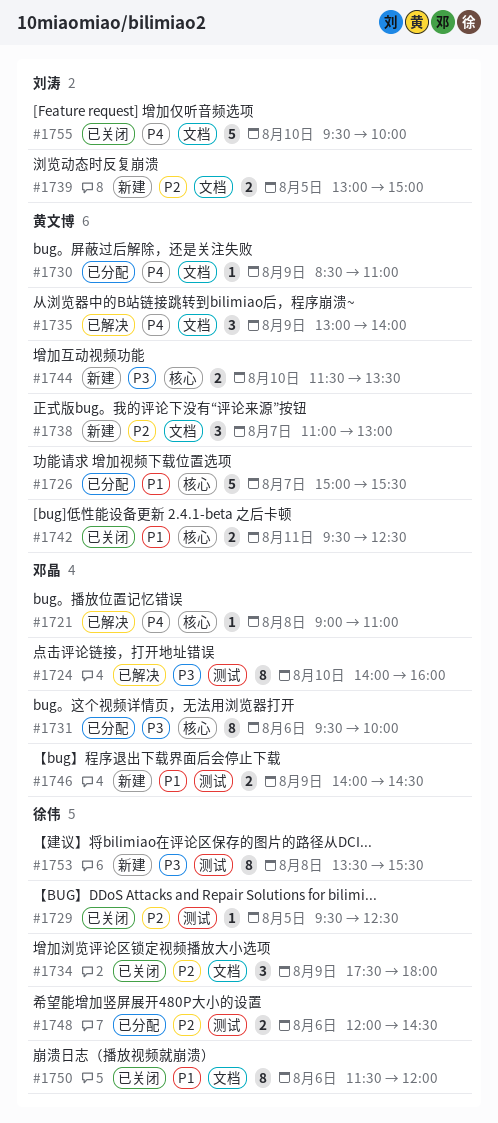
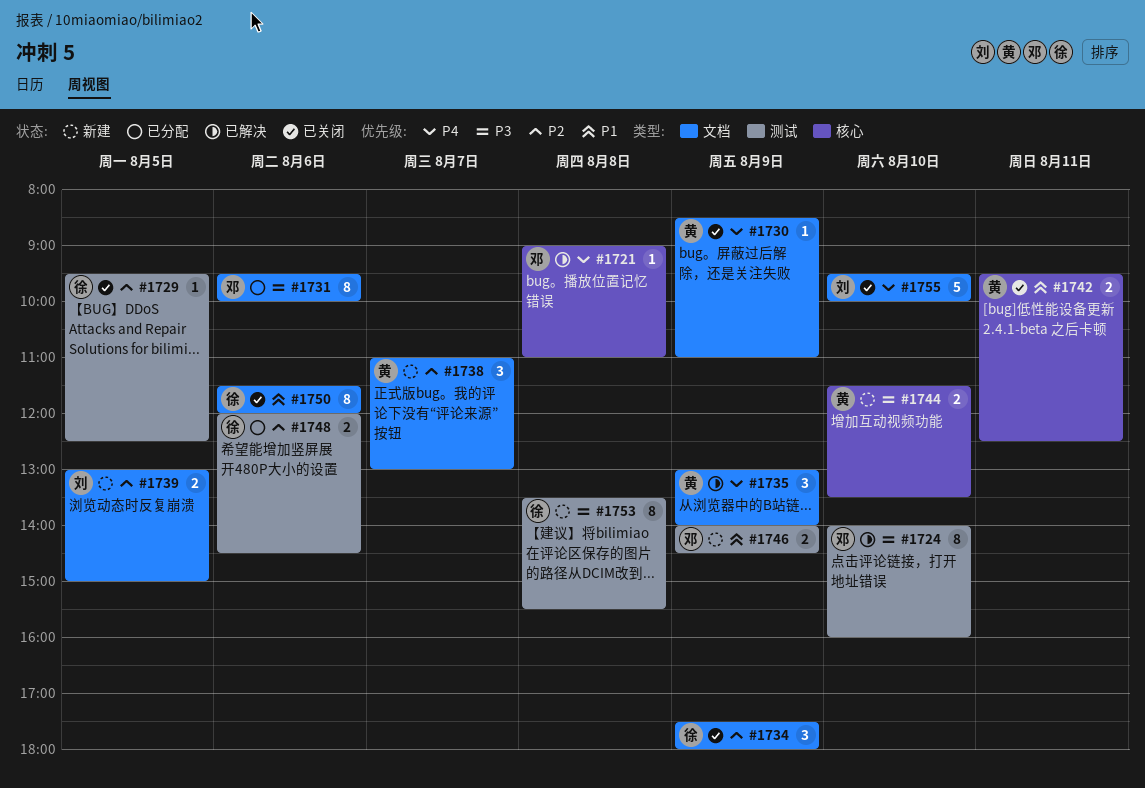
#1726: present -> none
#1730, status: 已分配 -> 已关闭
#1731, label: 核心 -> 文档

